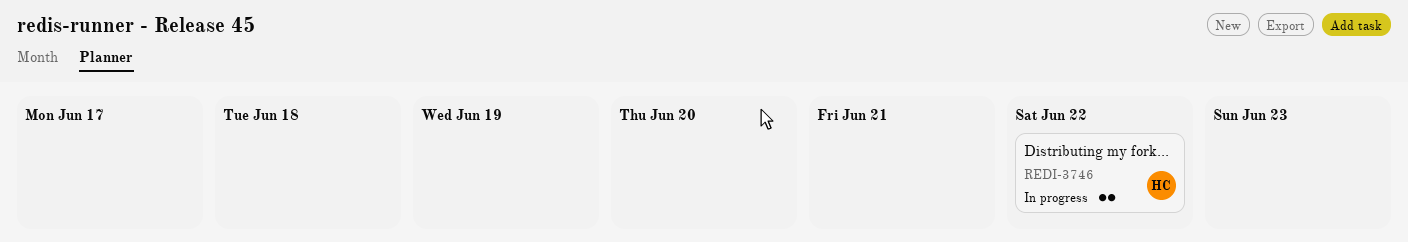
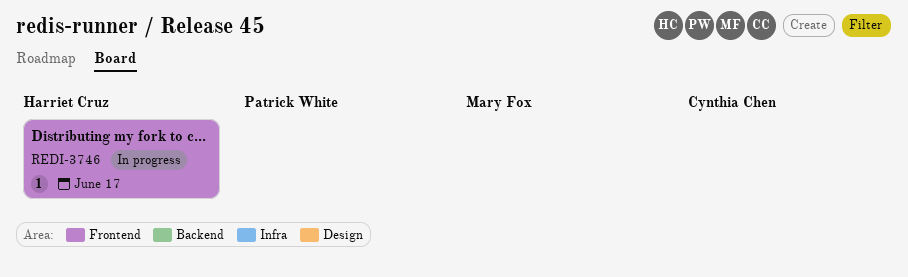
REDI-3746, estimate: 2 -> 1
REDI-3746, due: Jun 22 -> Jun 17

